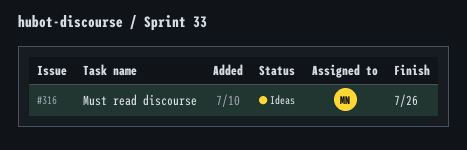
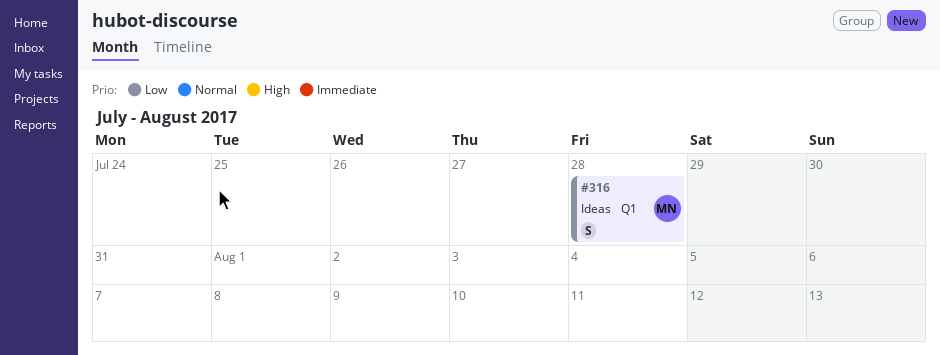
#316, due: Jul 26 -> Jul 28

